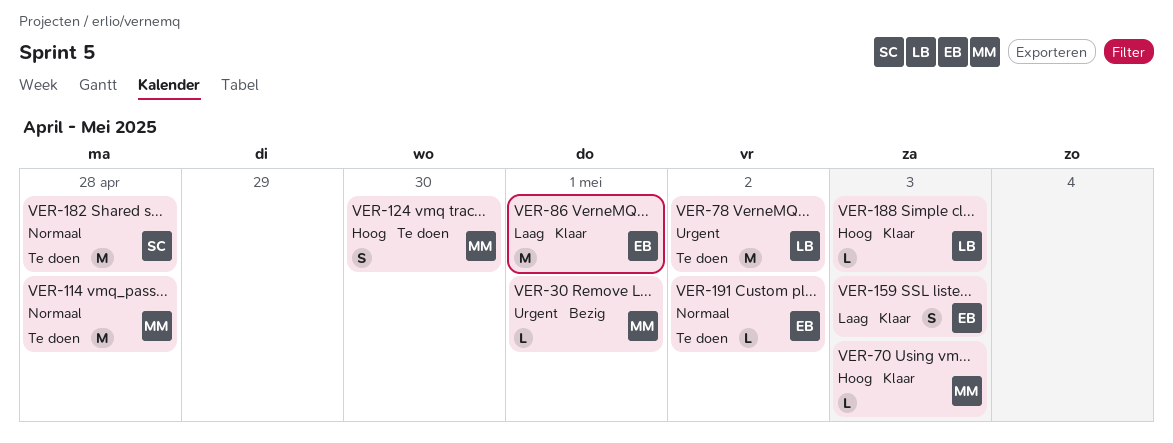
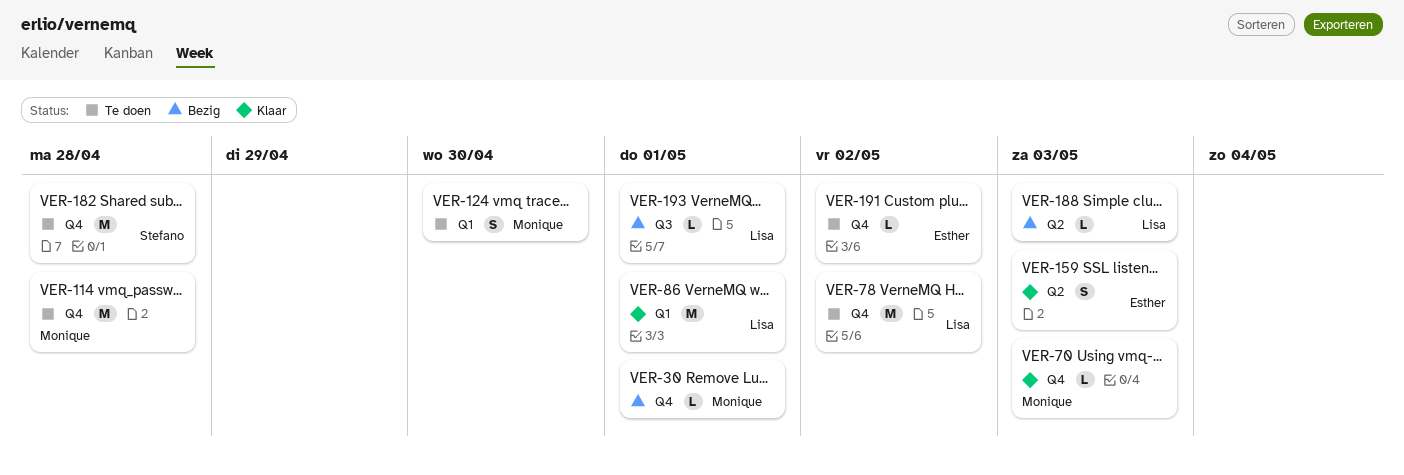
VER-86, owner: Esther -> Lisa
VER-188, status: Klaar -> Bezig
VER-193: none -> present

